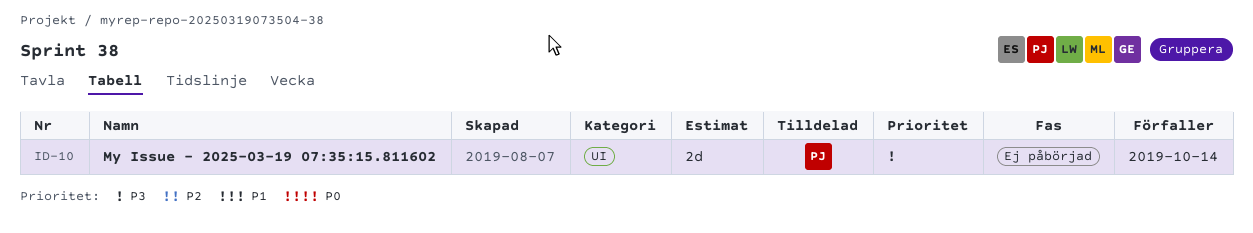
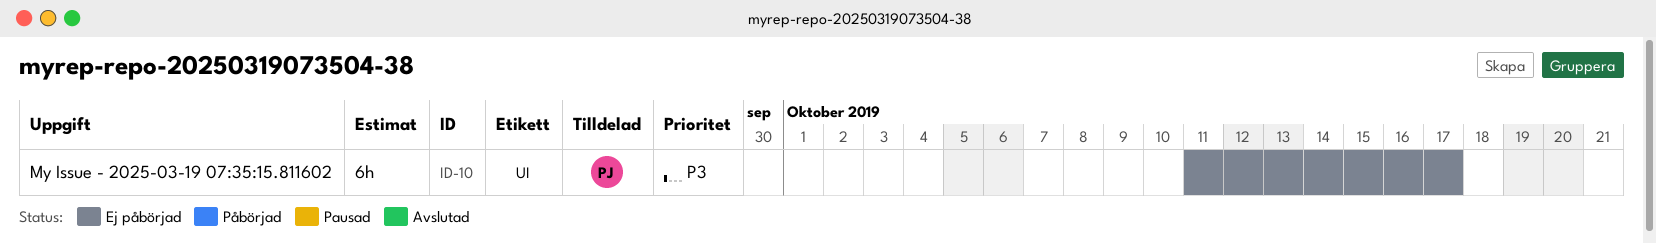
ID-10, estimate: 2d -> 6h
ID-10, due: Oct 14 -> Oct 17

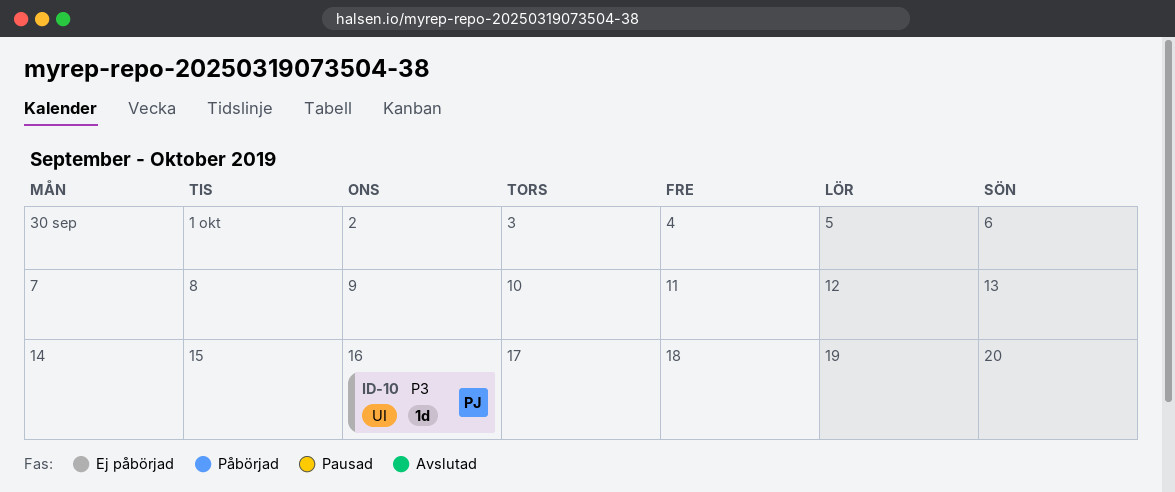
ID-10, estimate: 6h -> 1d
ID-10, due: Oct 17 -> Oct 16

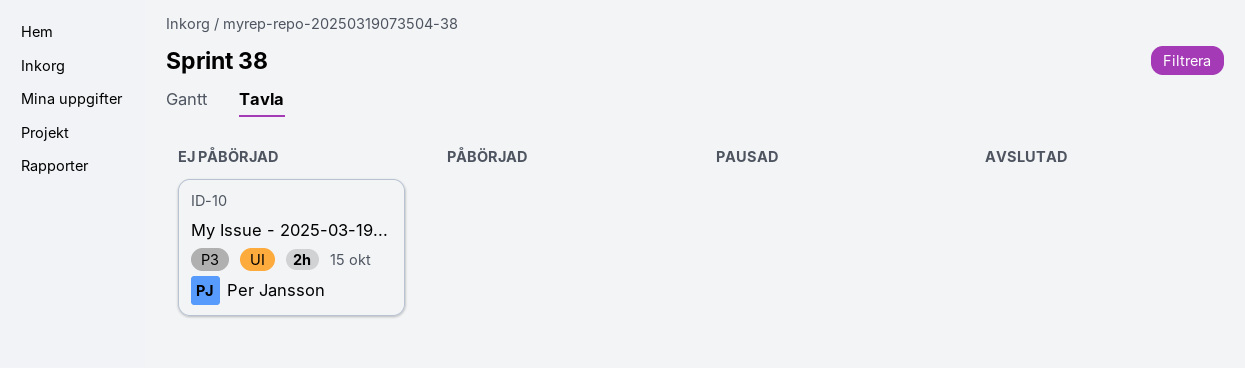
ID-10, estimate: 1d -> 2h
ID-10, due: Oct 16 -> Oct 15

